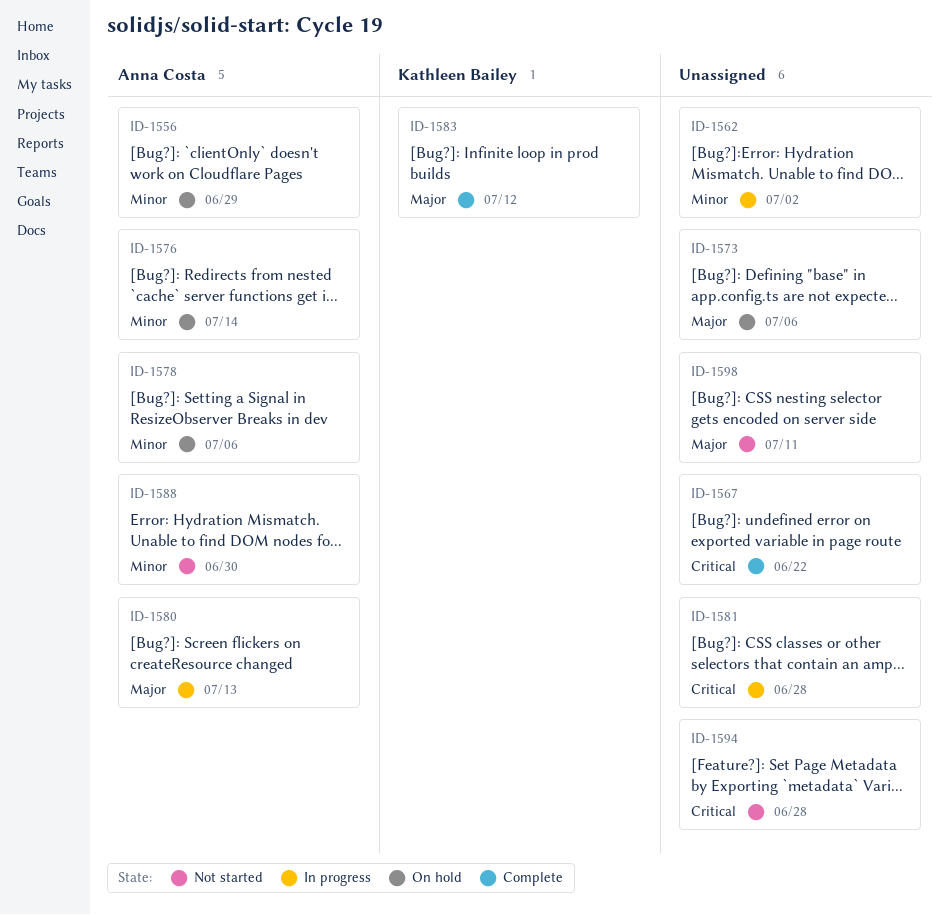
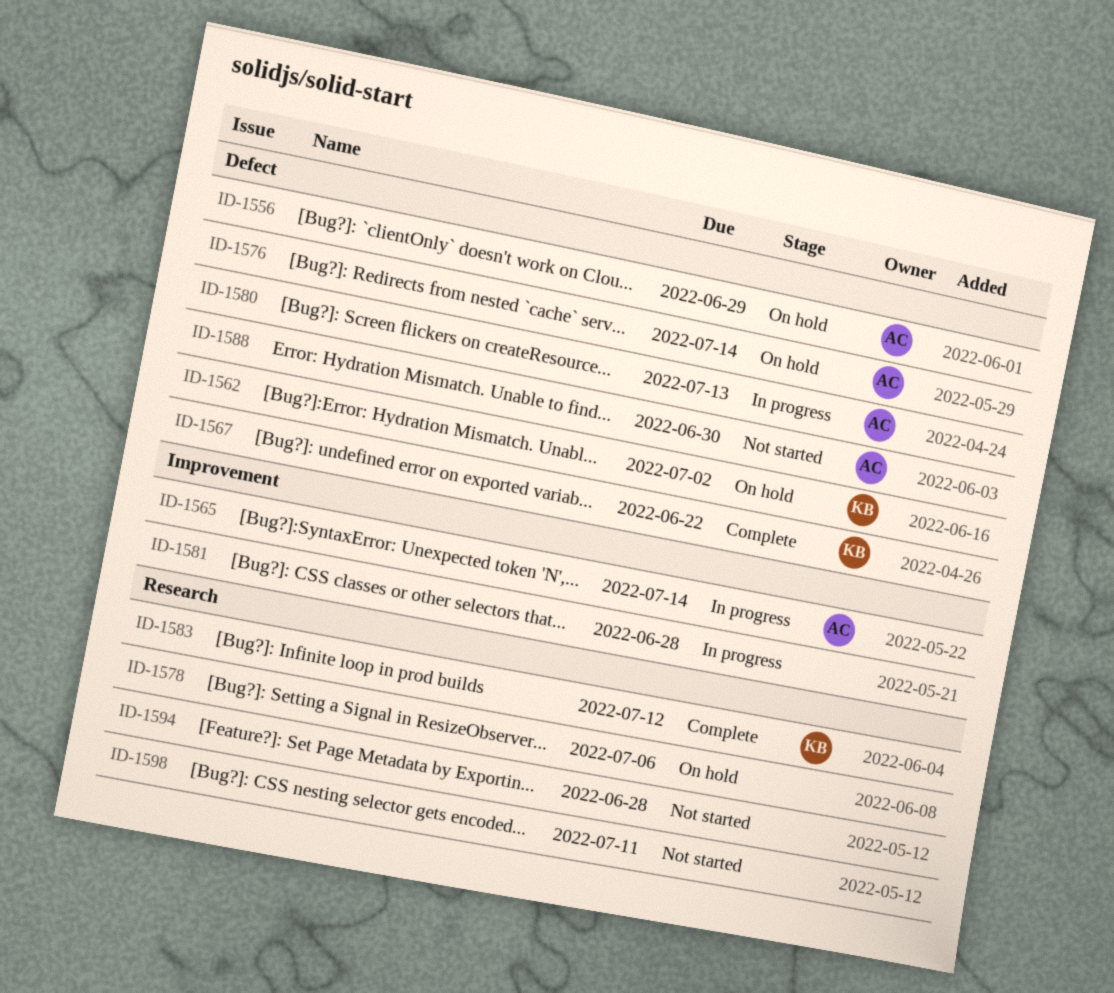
ID-1562, status: In progress -> On hold
ID-1562, owner: none -> Kathleen Bailey
ID-1565: none -> present
ID-1567, owner: none -> Kathleen Bailey
ID-1573: present -> none
ID-1578, owner: Anna Costa -> none

